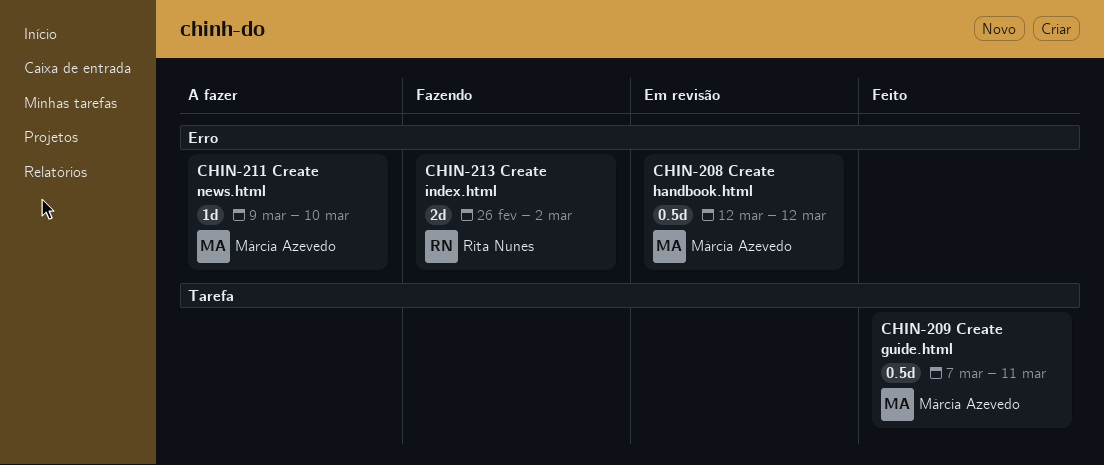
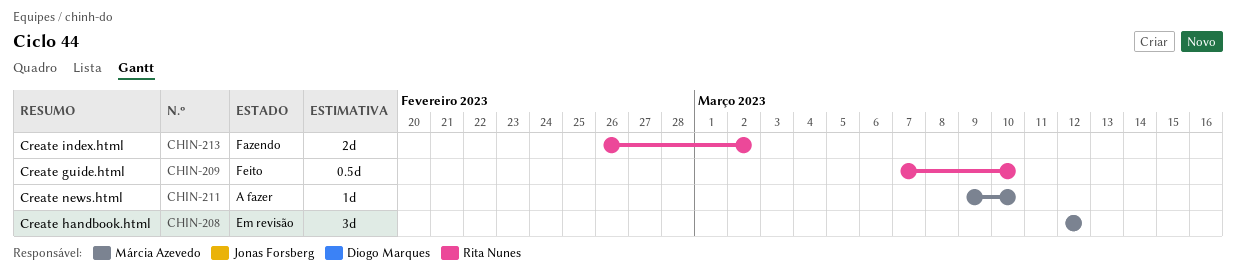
CHIN-208, estimate: 0.5d -> 3d
CHIN-209, owner: Márcia Azevedo -> Rita Nunes
CHIN-209, due: Mar 11 -> Mar 10

